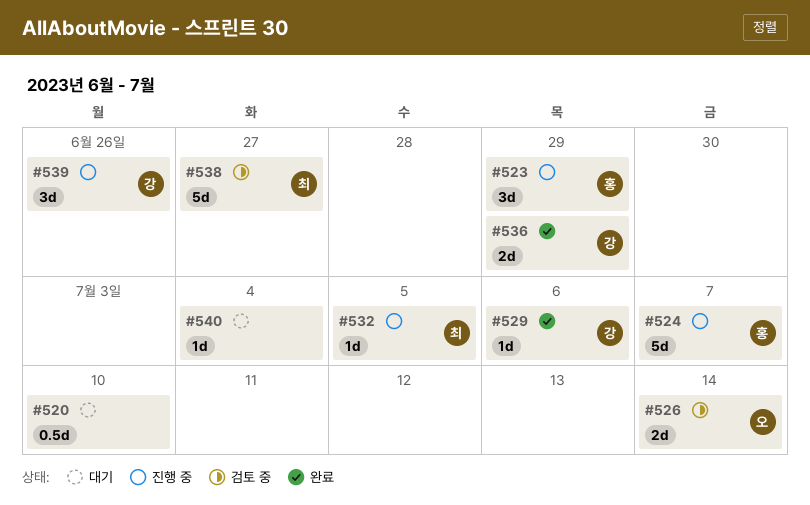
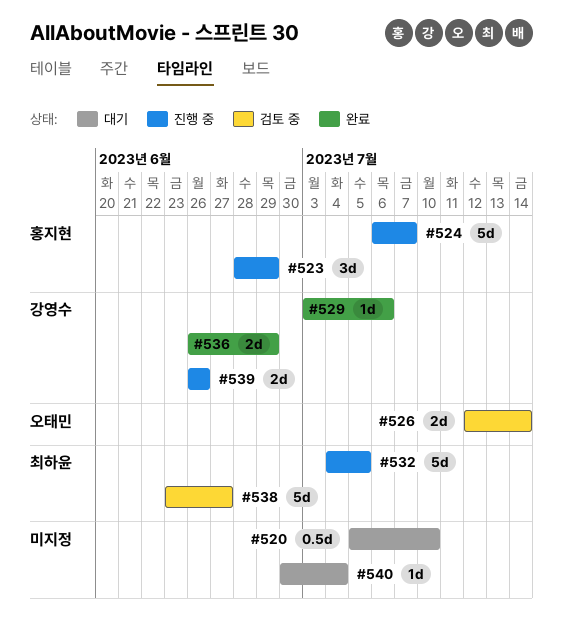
#532, estimate: 1d -> 5d
#539, estimate: 3d -> 2d

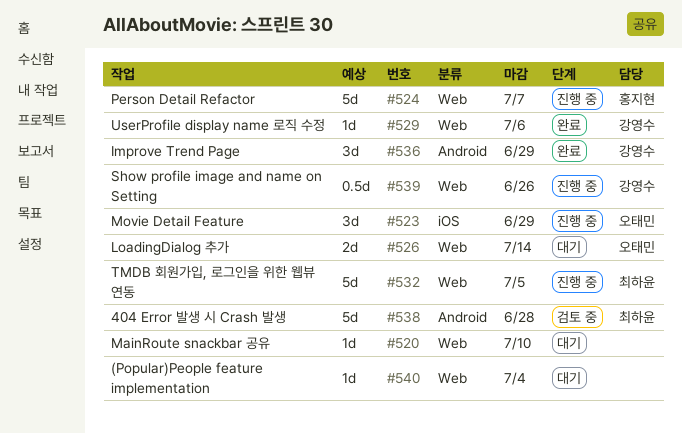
#520, estimate: 0.5d -> 1d
#523, owner: 홍지현 -> 오태민
#526, status: 검토 중 -> 대기
#536, estimate: 2d -> 3d
#538, due: Jun 27 -> Jun 28
#539, estimate: 2d -> 0.5d

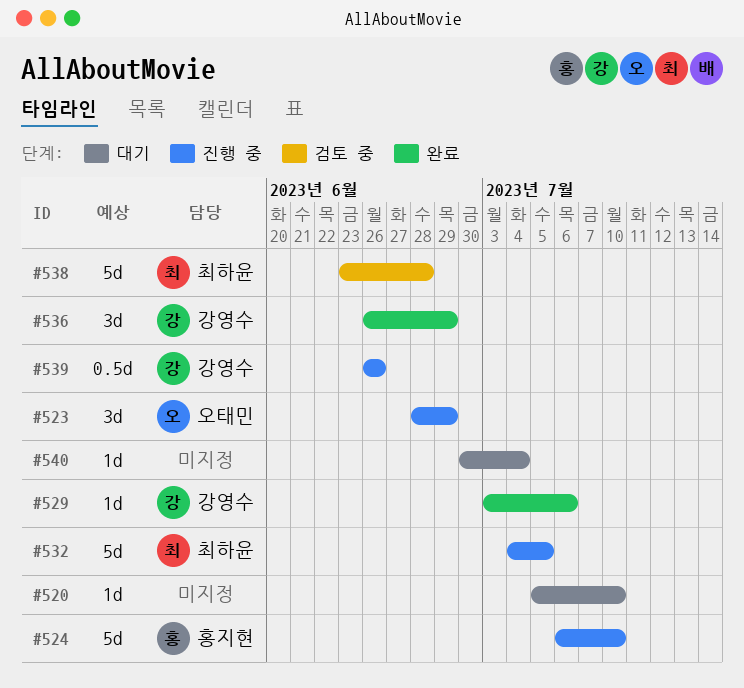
#524, due: Jul 7 -> Jul 10
#526: present -> none

